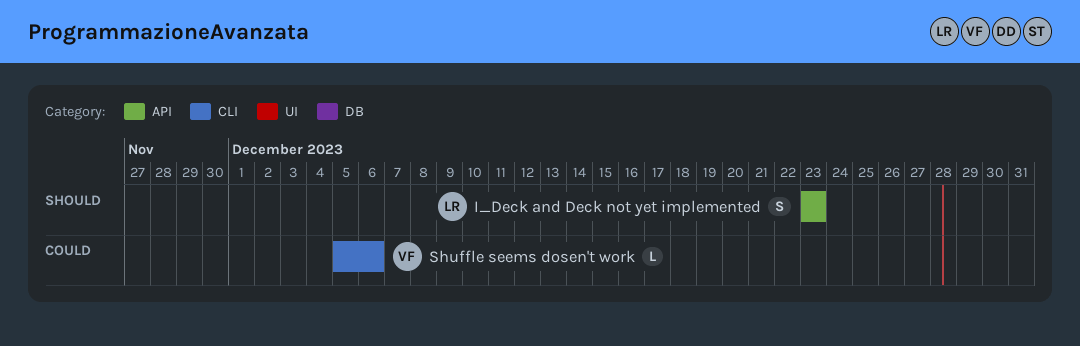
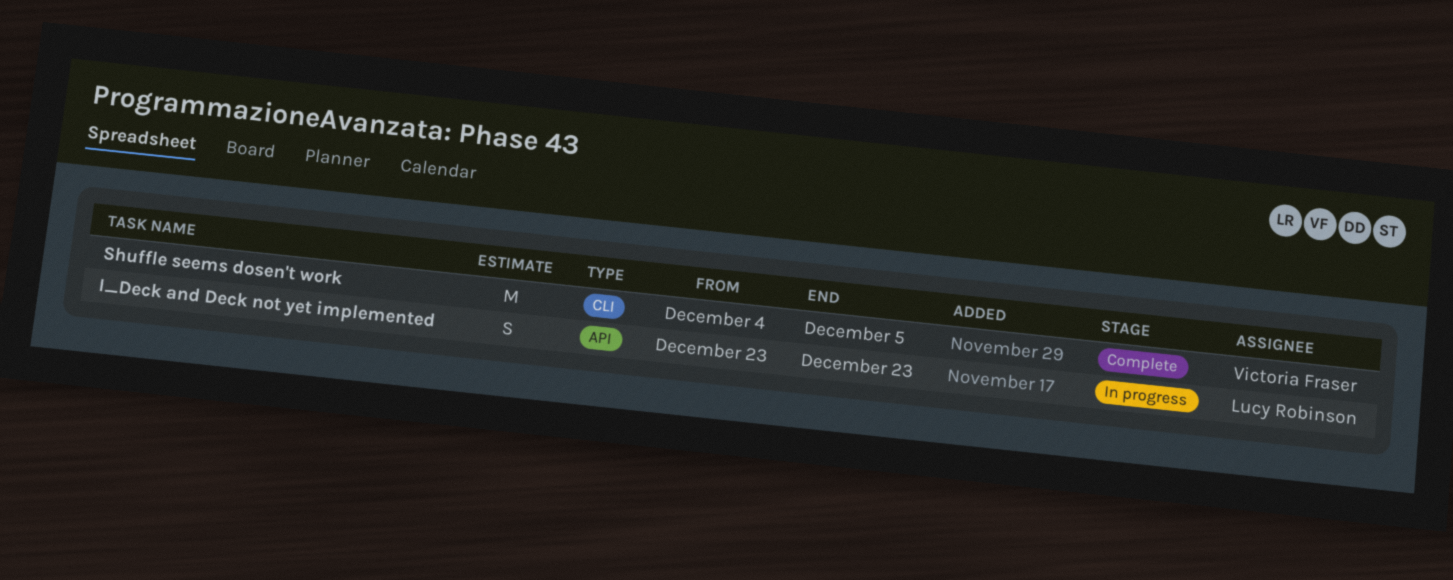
Shuffle seems dosen't work, estimate: L -> M
Shuffle seems dosen't work, start: Dec 5 -> Dec 4
Shuffle seems dosen't work, due: Dec 6 -> Dec 5

